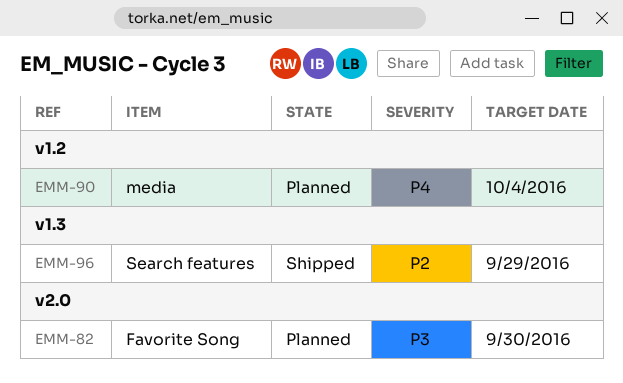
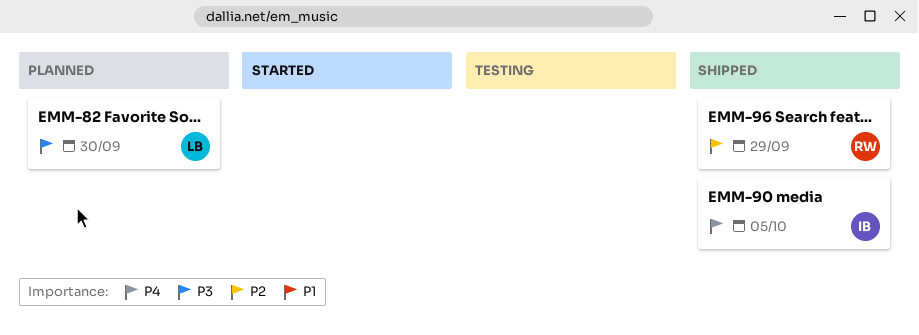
EMM-90, status: Planned -> Shipped
EMM-90, due: Oct 4 -> Oct 5

